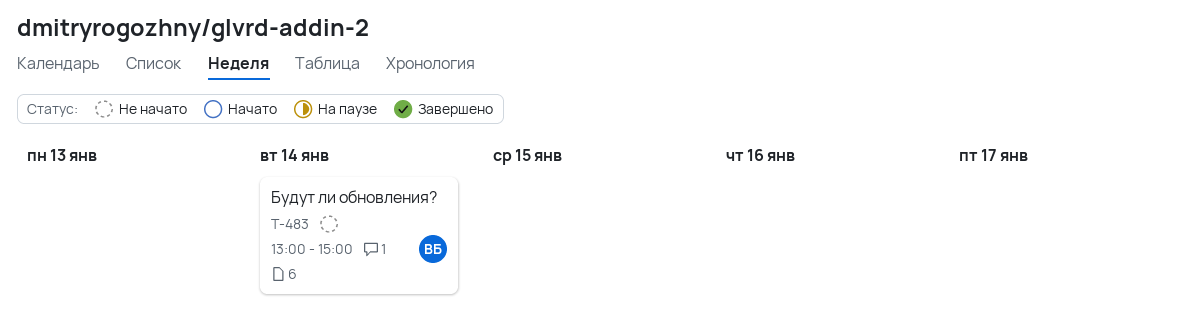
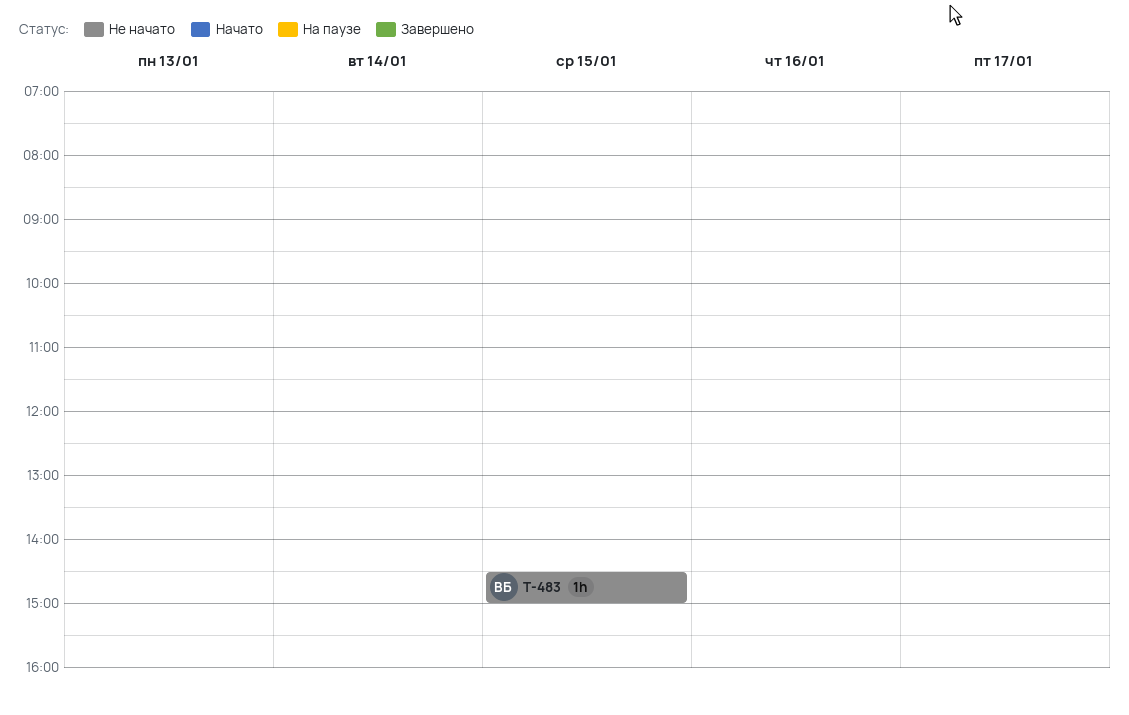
T-483, day: Jan 14 -> Jan 15
T-483, begins: 13:00 -> 14:30

